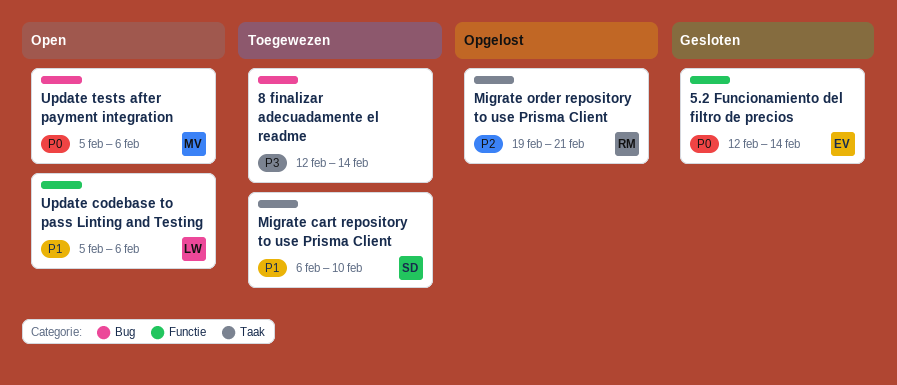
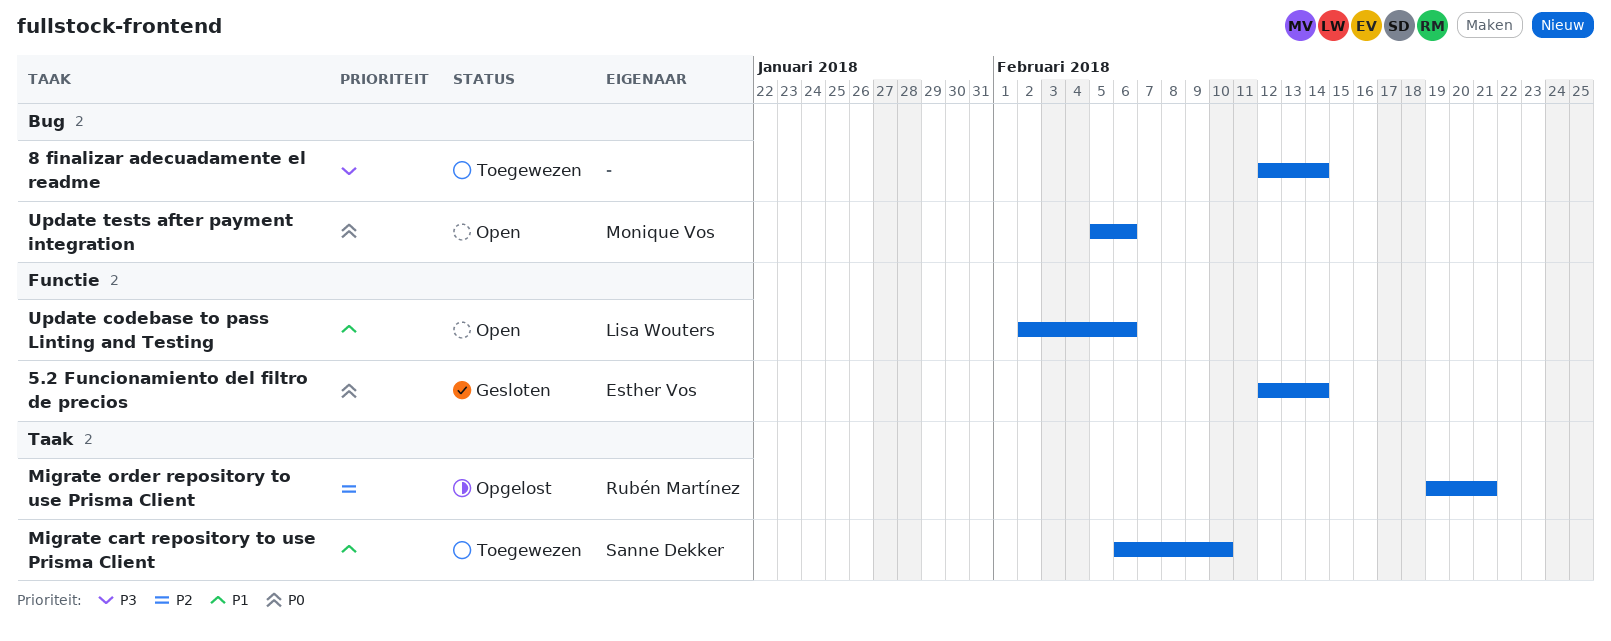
Update codebase to pass Linting and Testing, start: Feb 5 -> Feb 2

